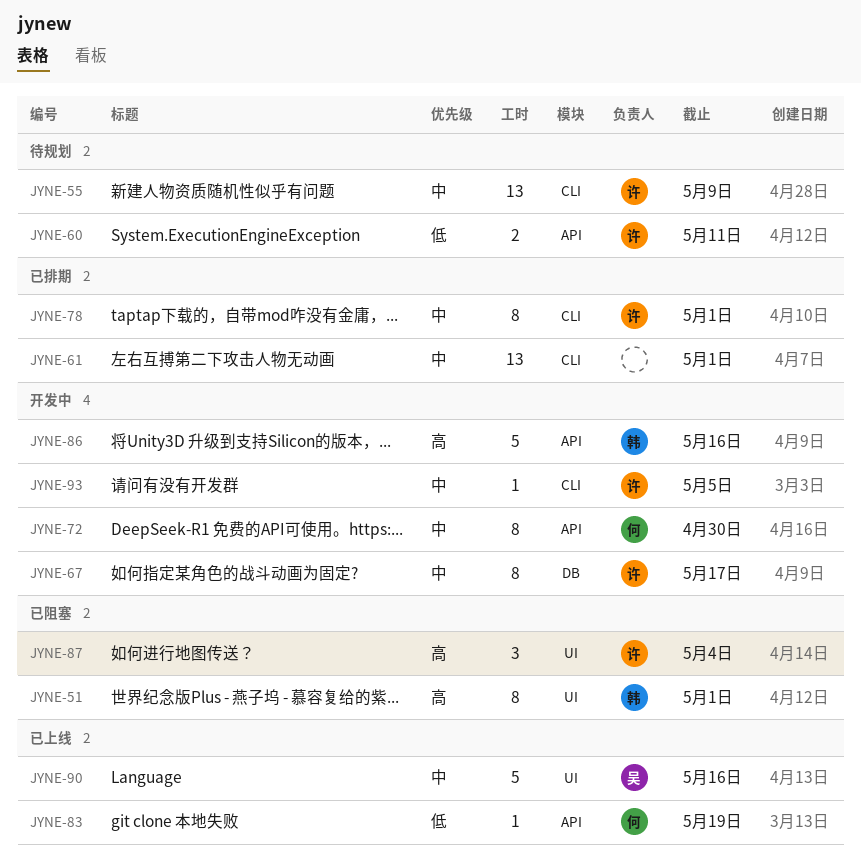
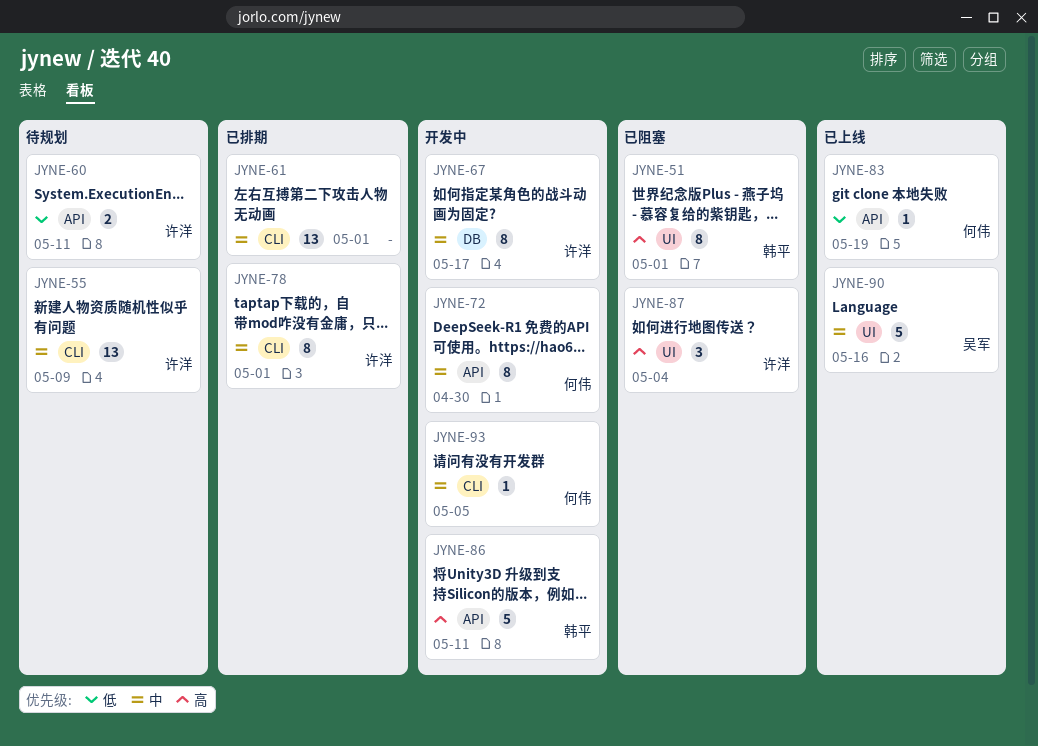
JYNE-86, due: May 16 -> May 11
JYNE-93, owner: 许洋 -> 何伟

